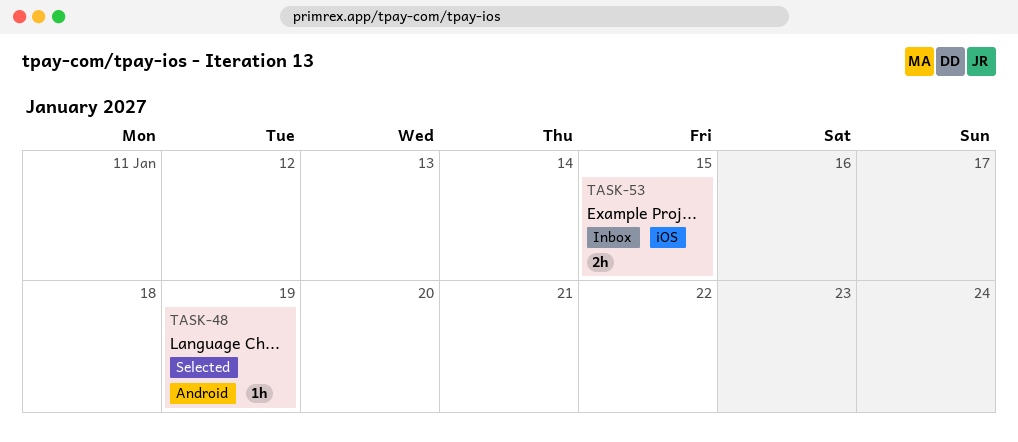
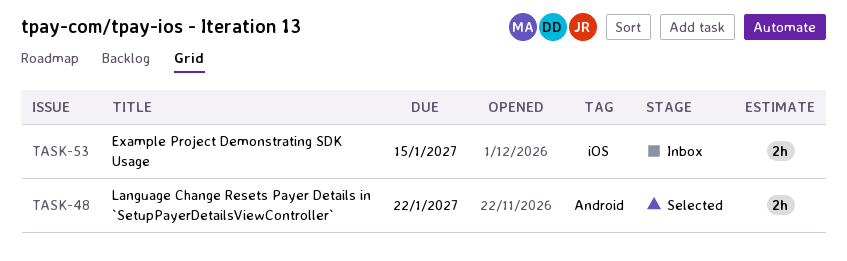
TASK-48, estimate: 1h -> 2h
TASK-48, due: Jan 19 -> Jan 22

